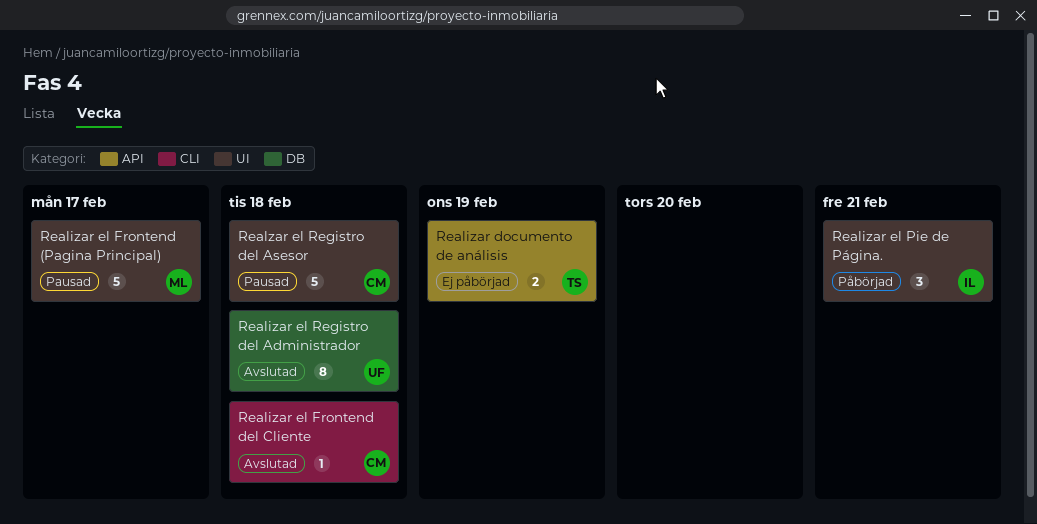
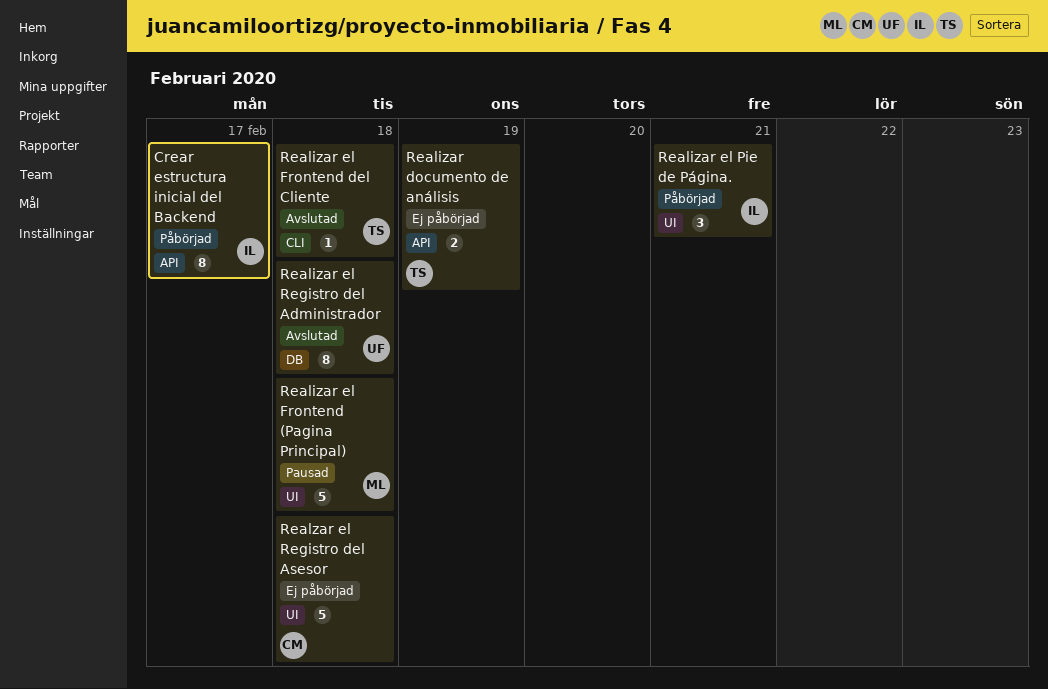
Crear estructura inicial del Backend: none -> present
Realizar el Frontend (Pagina Principal), due: Feb 17 -> Feb 18
Realizar el Frontend del Cliente, owner: CM -> TS
Realzar el Registro del Asesor, status: Pausad -> Ej påbörjad

